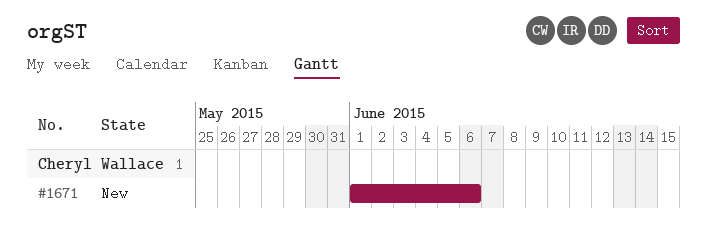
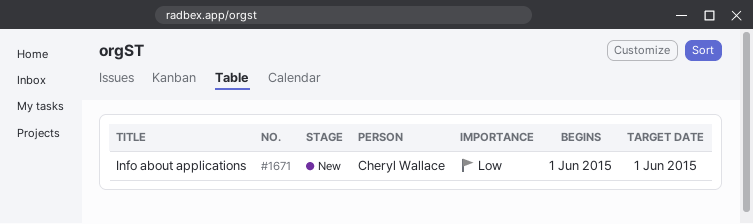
#1671, due: Jun 6 -> Jun 1

